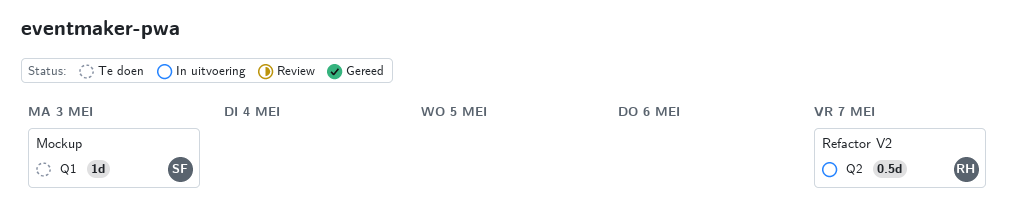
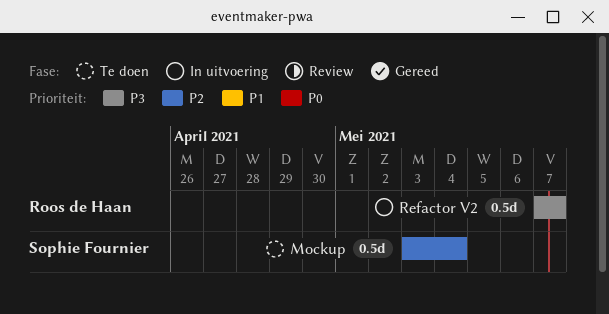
Mockup, estimate: 1d -> 0.5d
Mockup, due: May 3 -> May 4

